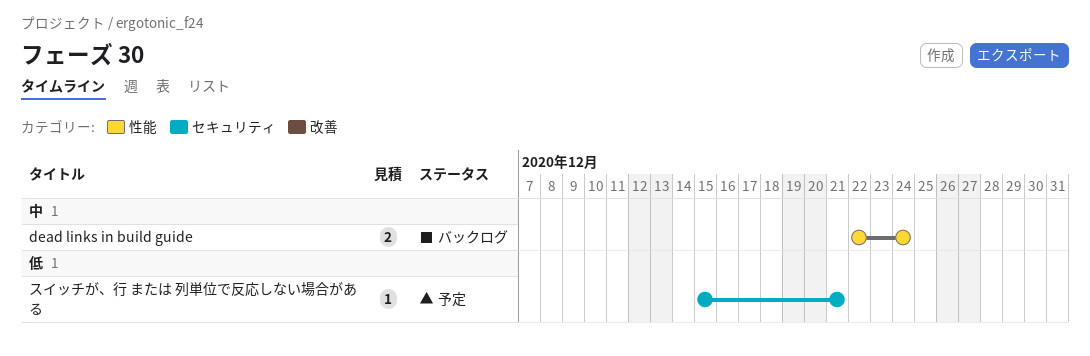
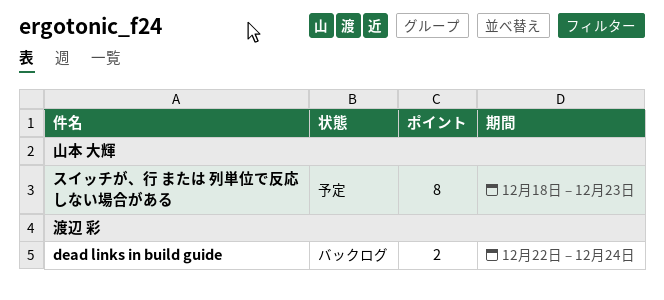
スイッチが、行 または 列単位で反応しない場合がある, estimate: 1 -> 8
スイッチが、行 または 列単位で反応しない場合がある, start: Dec 15 -> Dec 18
スイッチが、行 または 列単位で反応しない場合がある, due: Dec 21 -> Dec 23

